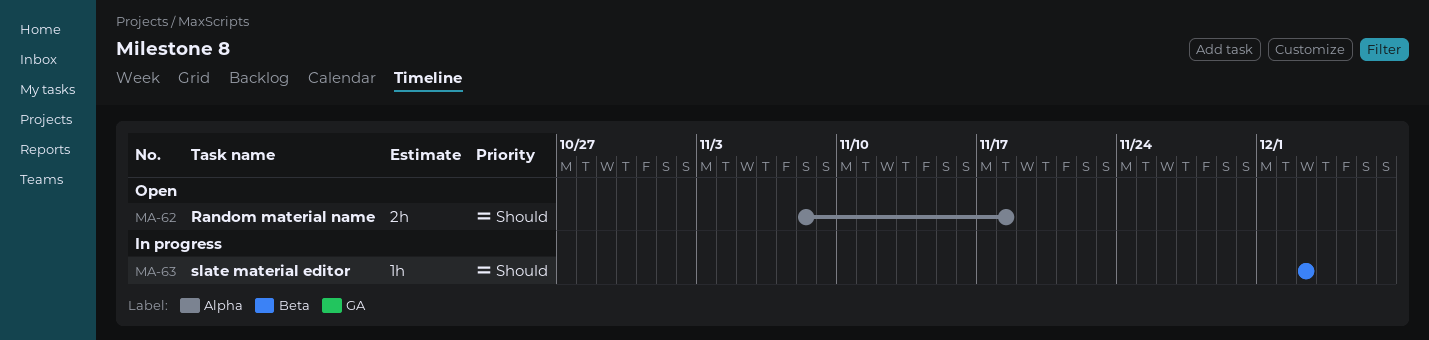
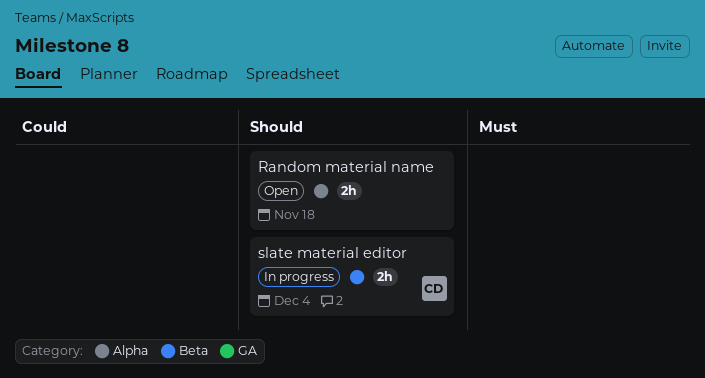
slate material editor, estimate: 1h -> 2h
slate material editor, due: Dec 3 -> Dec 4

